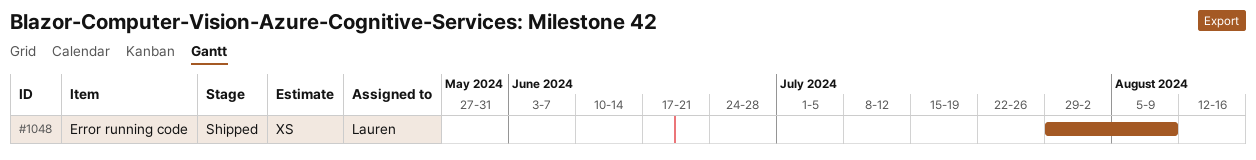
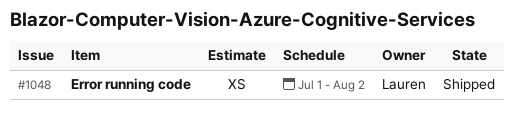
#1048, start: Jul 29 -> Jul 1
#1048, due: Aug 9 -> Aug 2

